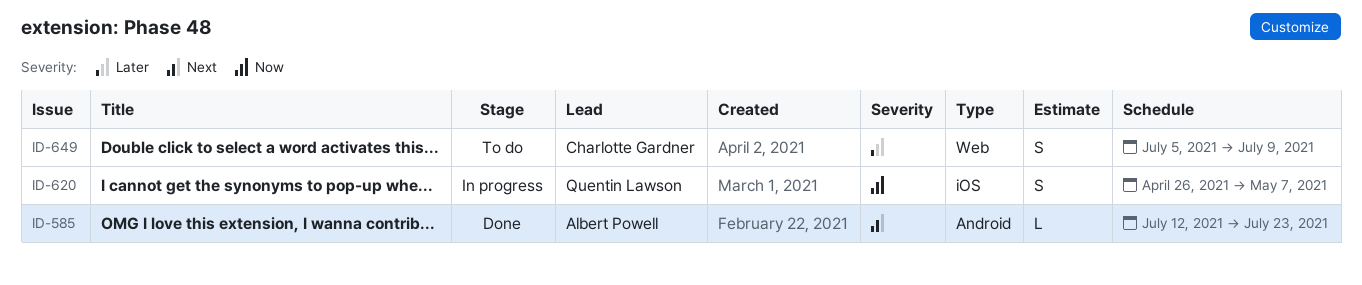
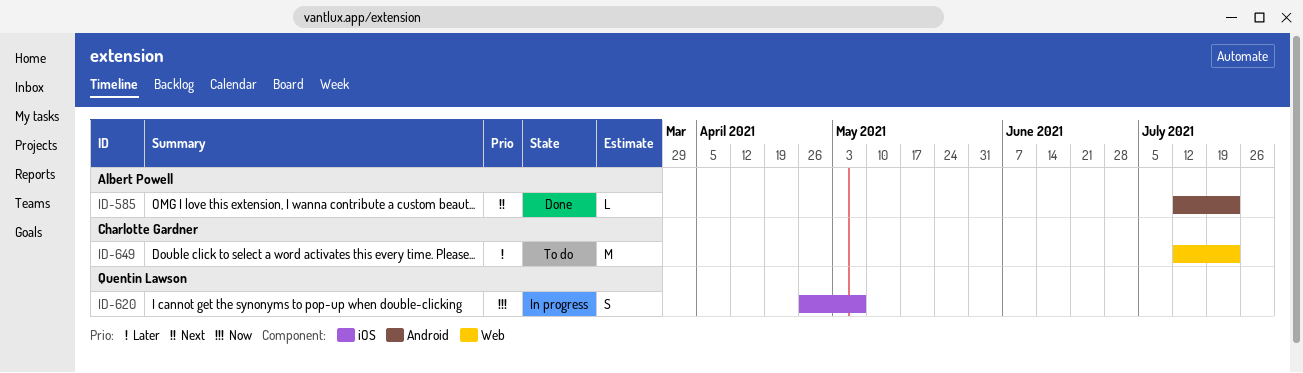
ID-649, estimate: S -> M
ID-649, start: Jul 5 -> Jul 12
ID-649, due: Jul 9 -> Jul 23

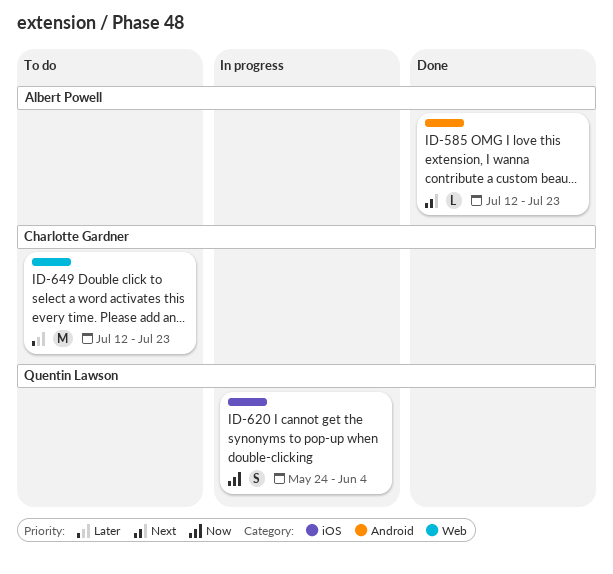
ID-620, start: Apr 26 -> May 24
ID-620, due: May 7 -> Jun 4

